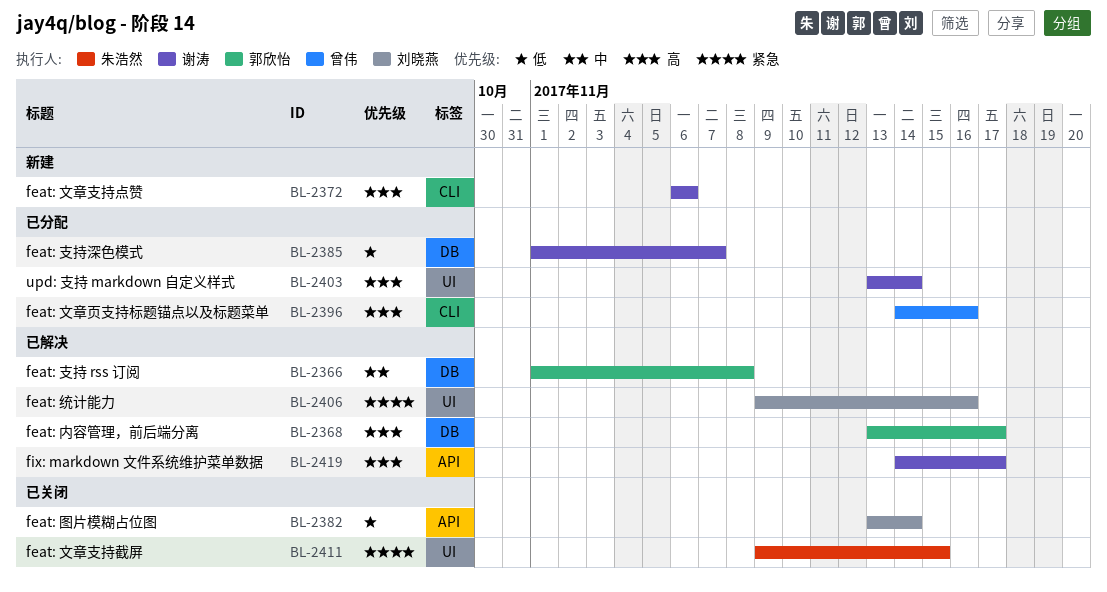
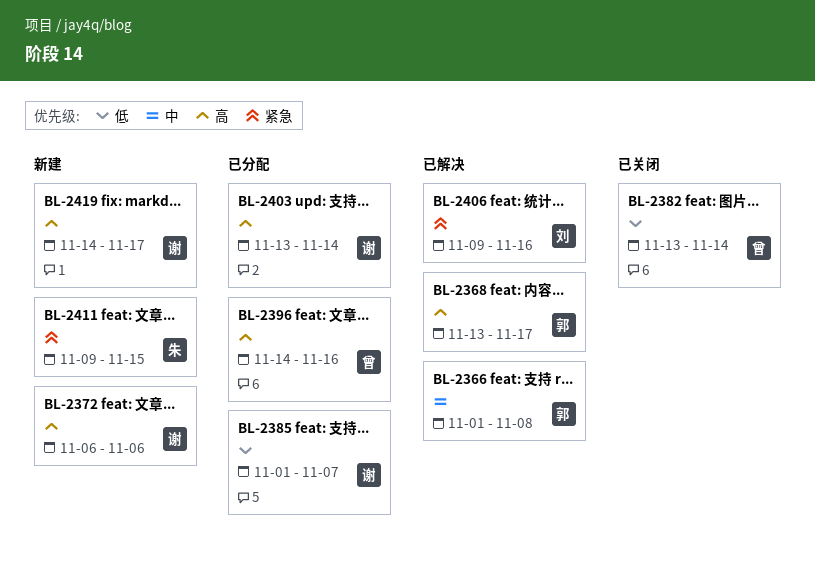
BL-2382, owner: 刘晓燕 -> 曾伟
BL-2411, status: 已关闭 -> 新建
BL-2419, status: 已解决 -> 新建

